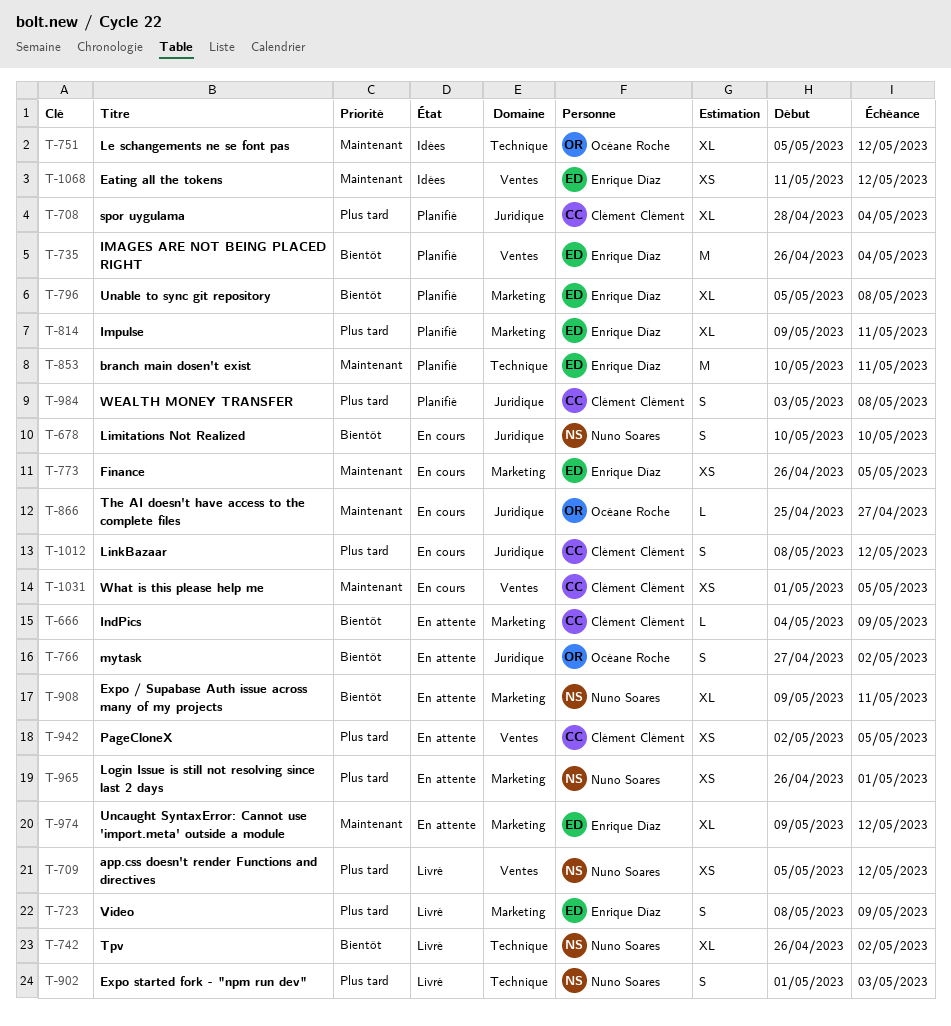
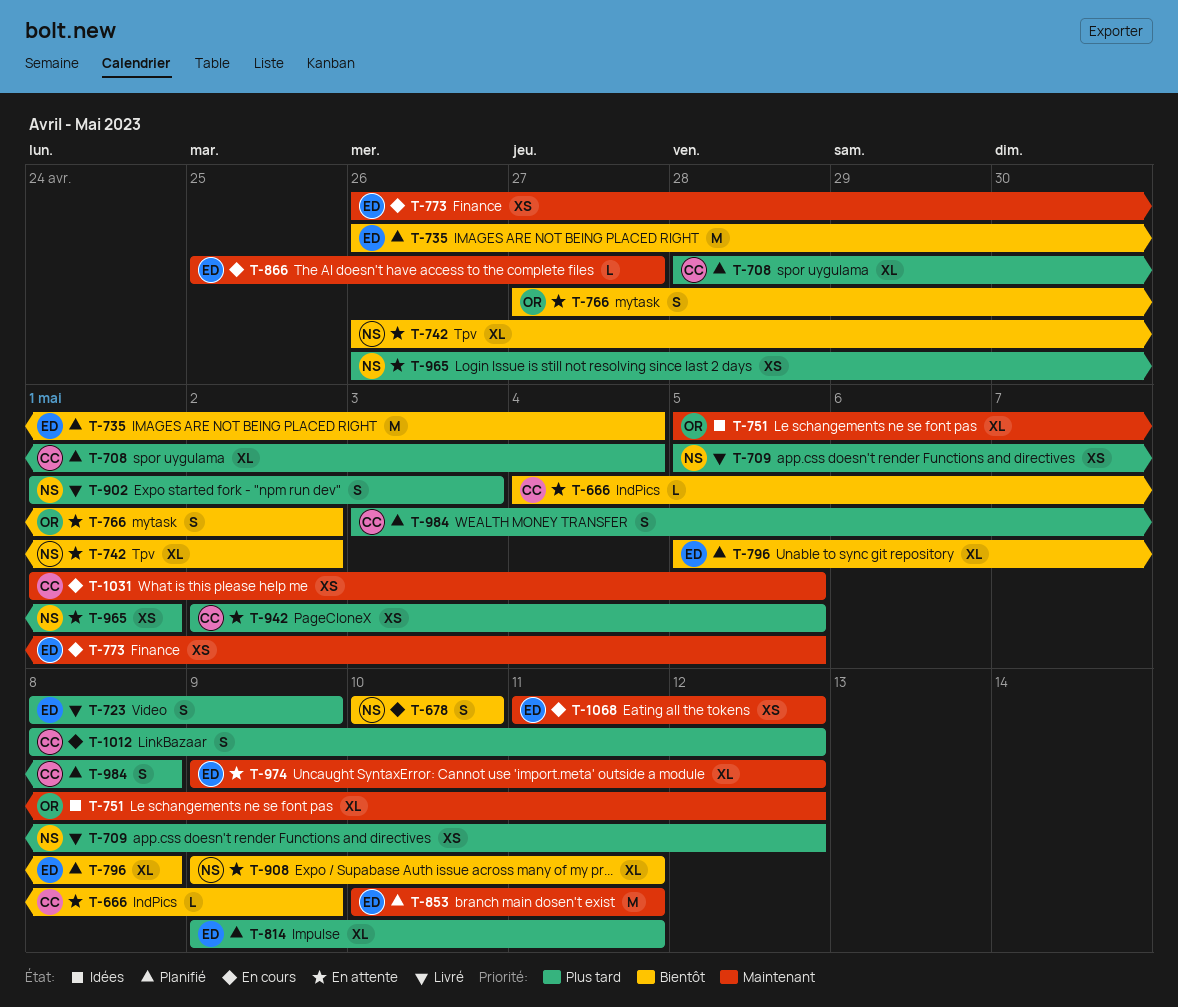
T-742, status: Livré -> En attente
T-866, owner: Océane Roche -> Enrique Díaz
T-1068, status: Idées -> En cours

